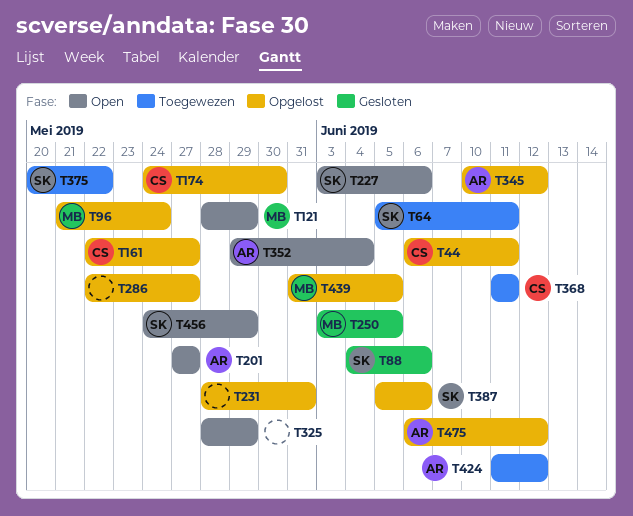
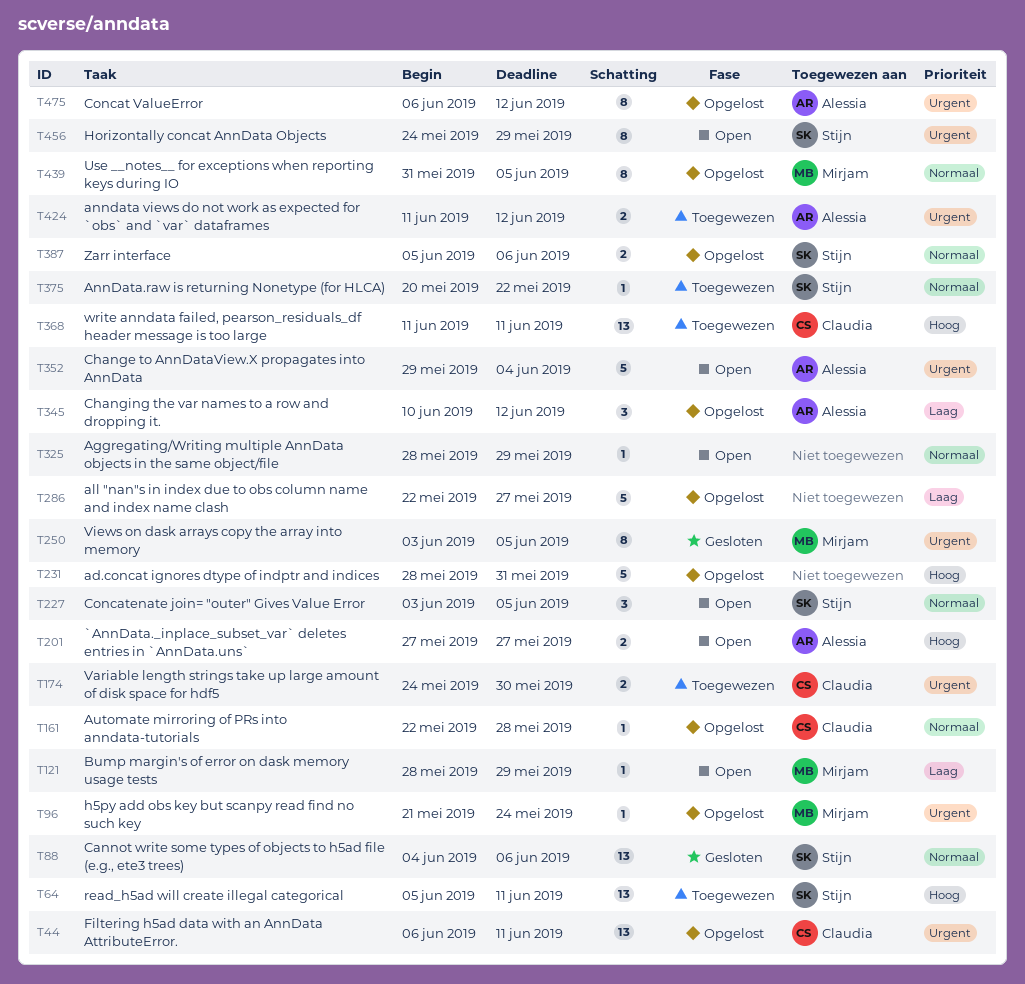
T161, due: May 27 -> May 28
T174, status: Opgelost -> Toegewezen
T227, due: Jun 6 -> Jun 5

